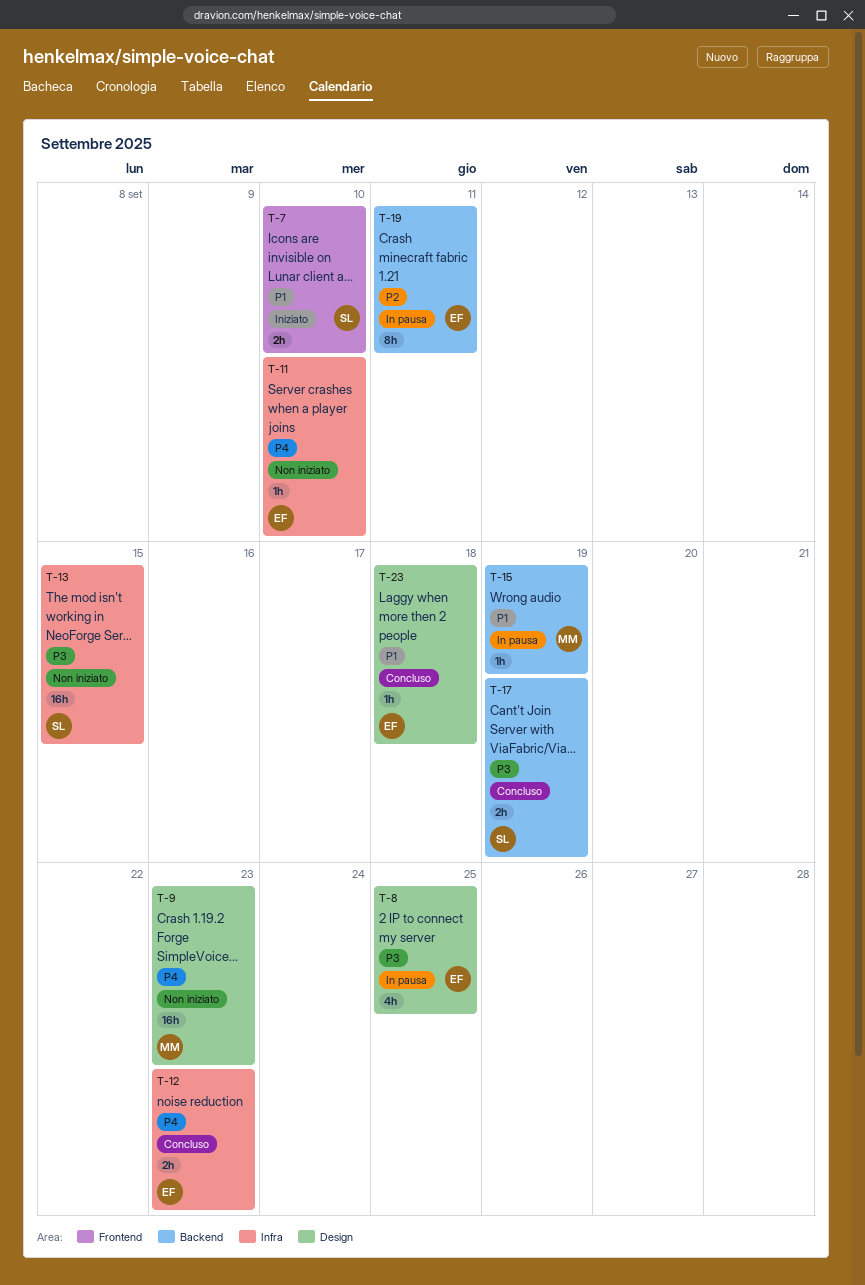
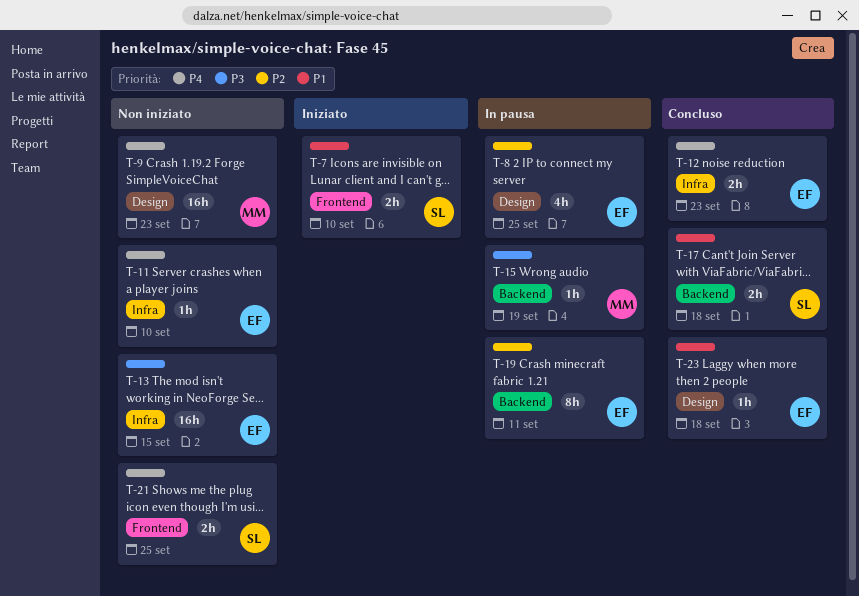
T-8, priority: P3 -> P2
T-13, owner: SL -> EF
T-15, priority: P1 -> P3
T-17, priority: P3 -> P1
T-17, due: Sep 19 -> Sep 18
T-21: none -> present

